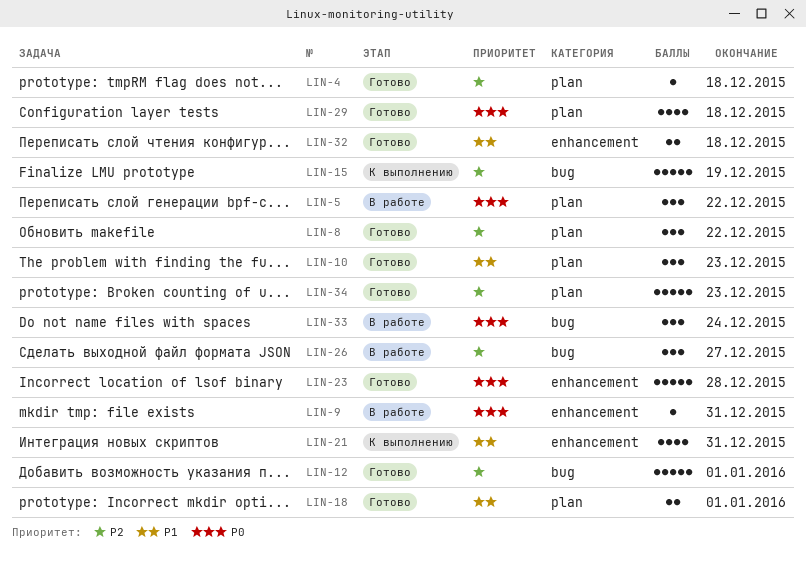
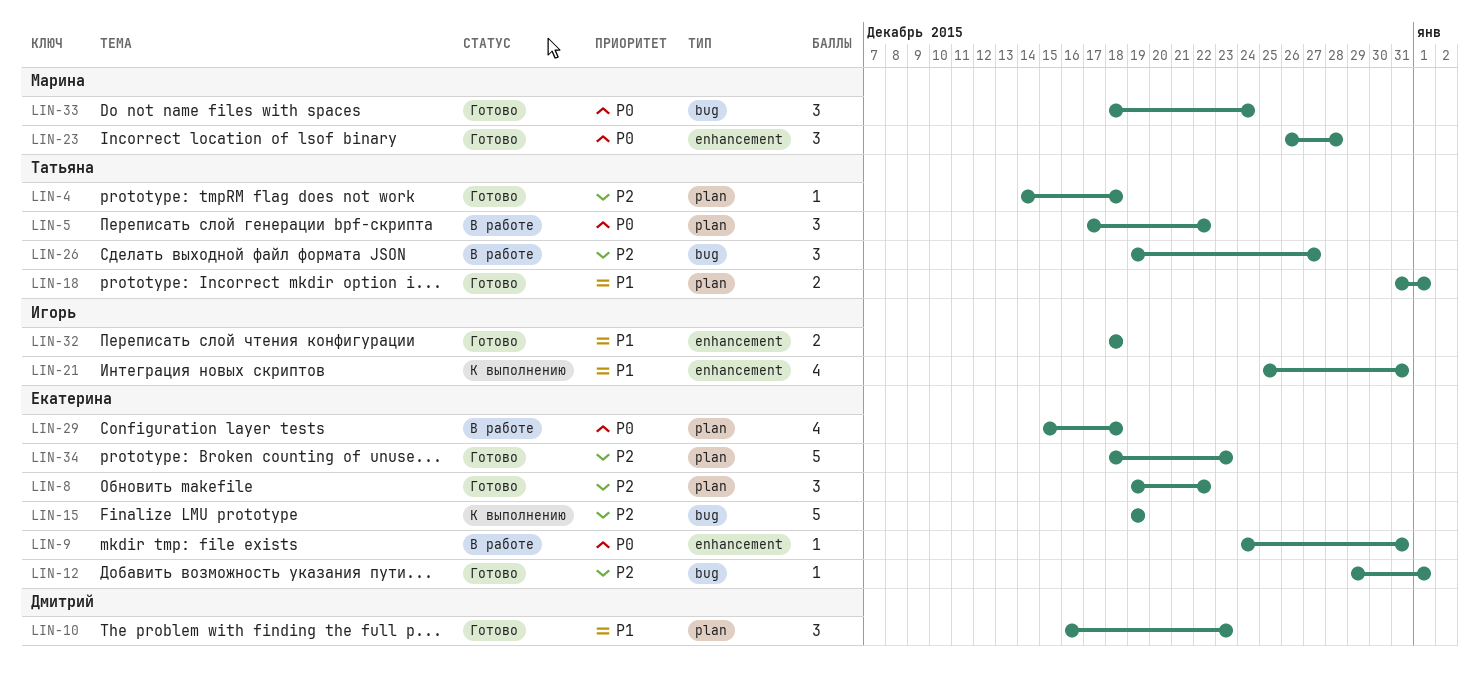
LIN-12, estimate: 5 -> 1
LIN-23, estimate: 5 -> 3
LIN-29, status: Готово -> В работе
LIN-33, status: В работе -> Готово

